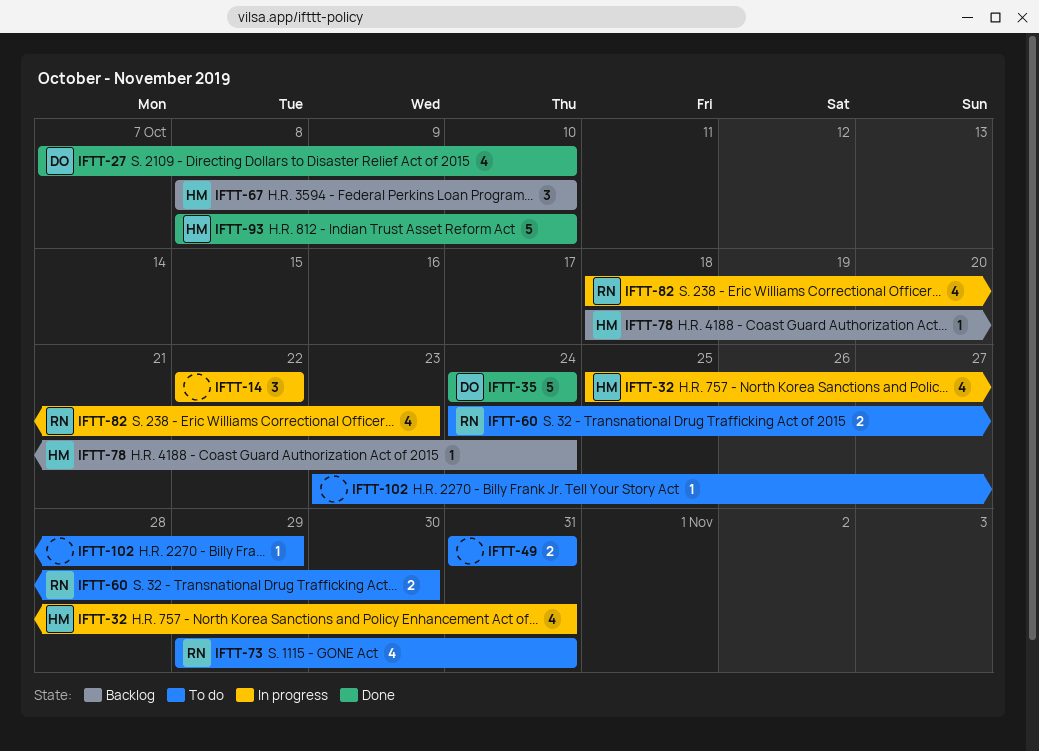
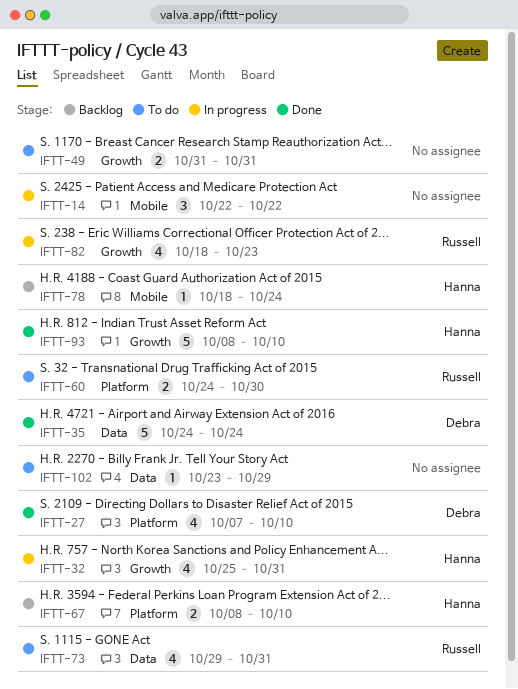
IFTT-67, estimate: 3 -> 2

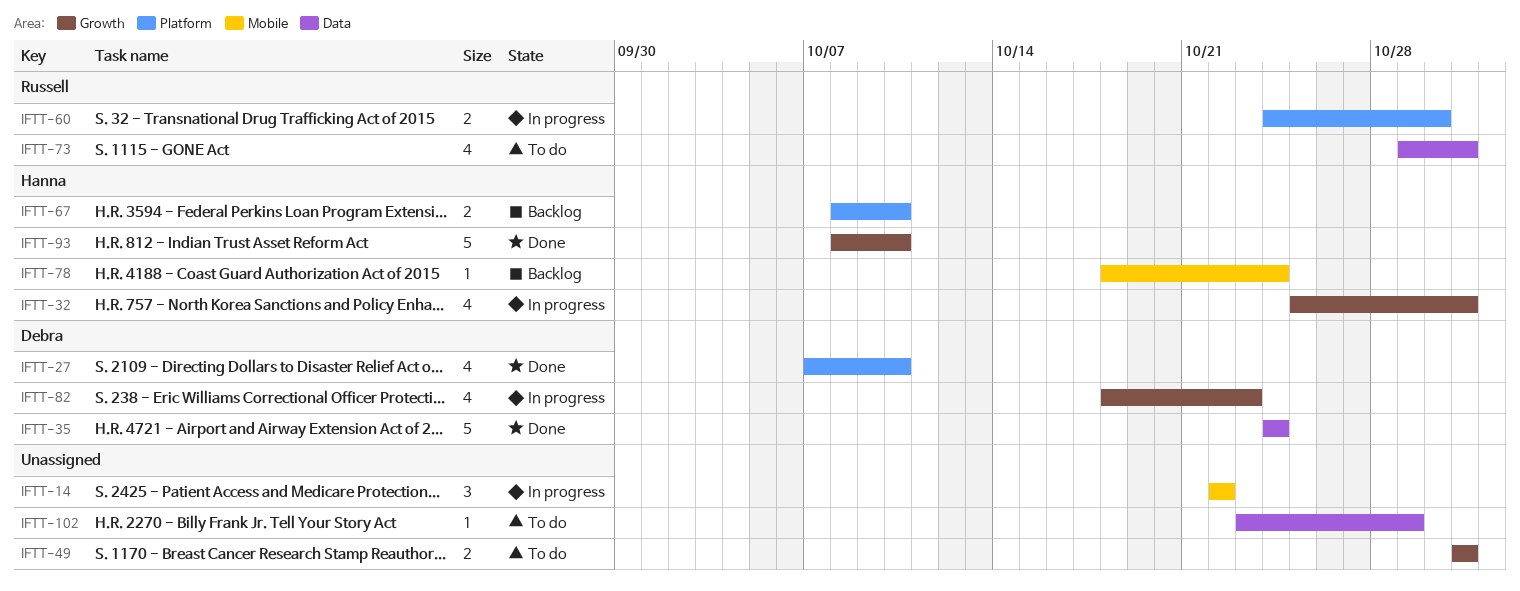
IFTT-60, status: To do -> In progress
IFTT-82, owner: Russell -> Debra

